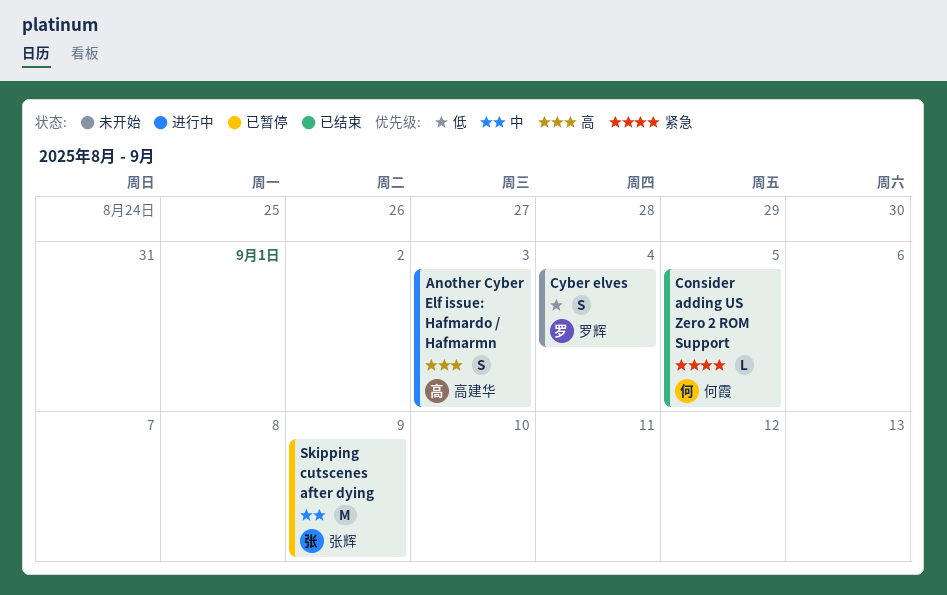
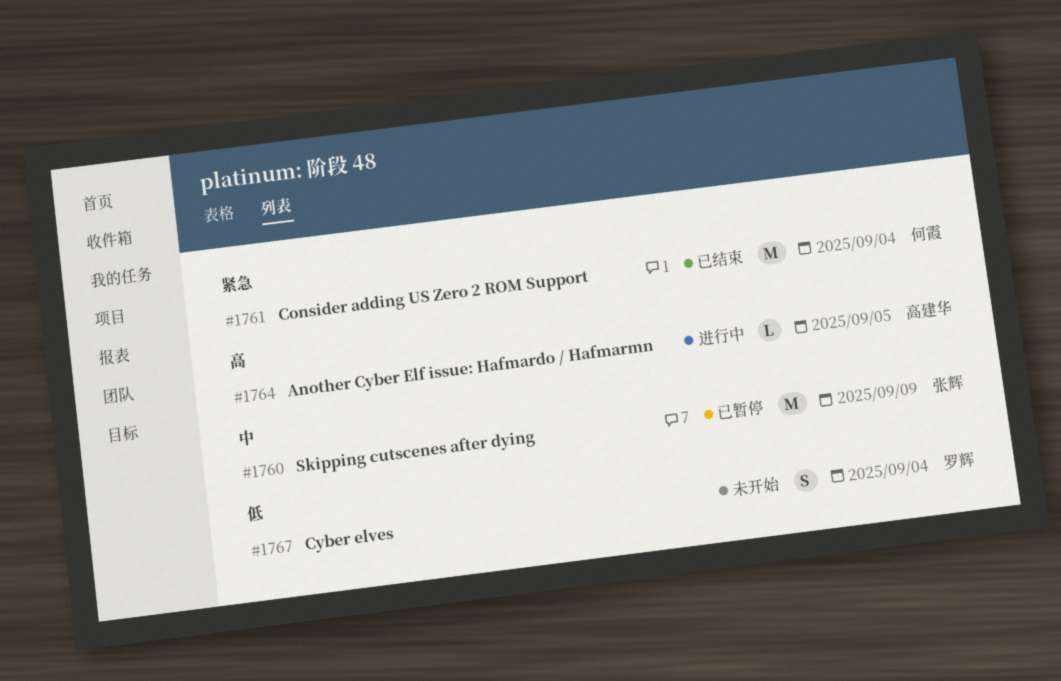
Another Cyber Elf issue: Hafmardo / Hafmarmn, estimate: S -> L
Another Cyber Elf issue: Hafmardo / Hafmarmn, due: Sep 3 -> Sep 5
Consider adding US Zero 2 ROM Support, estimate: L -> M
Consider adding US Zero 2 ROM Support, due: Sep 5 -> Sep 4

